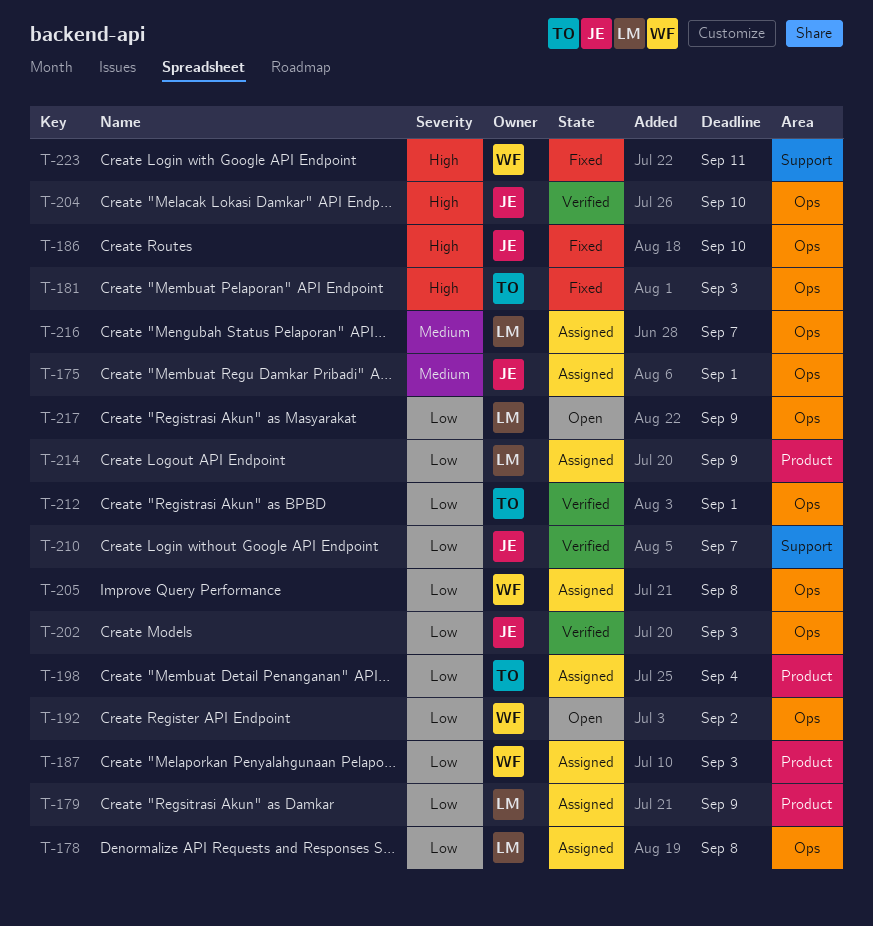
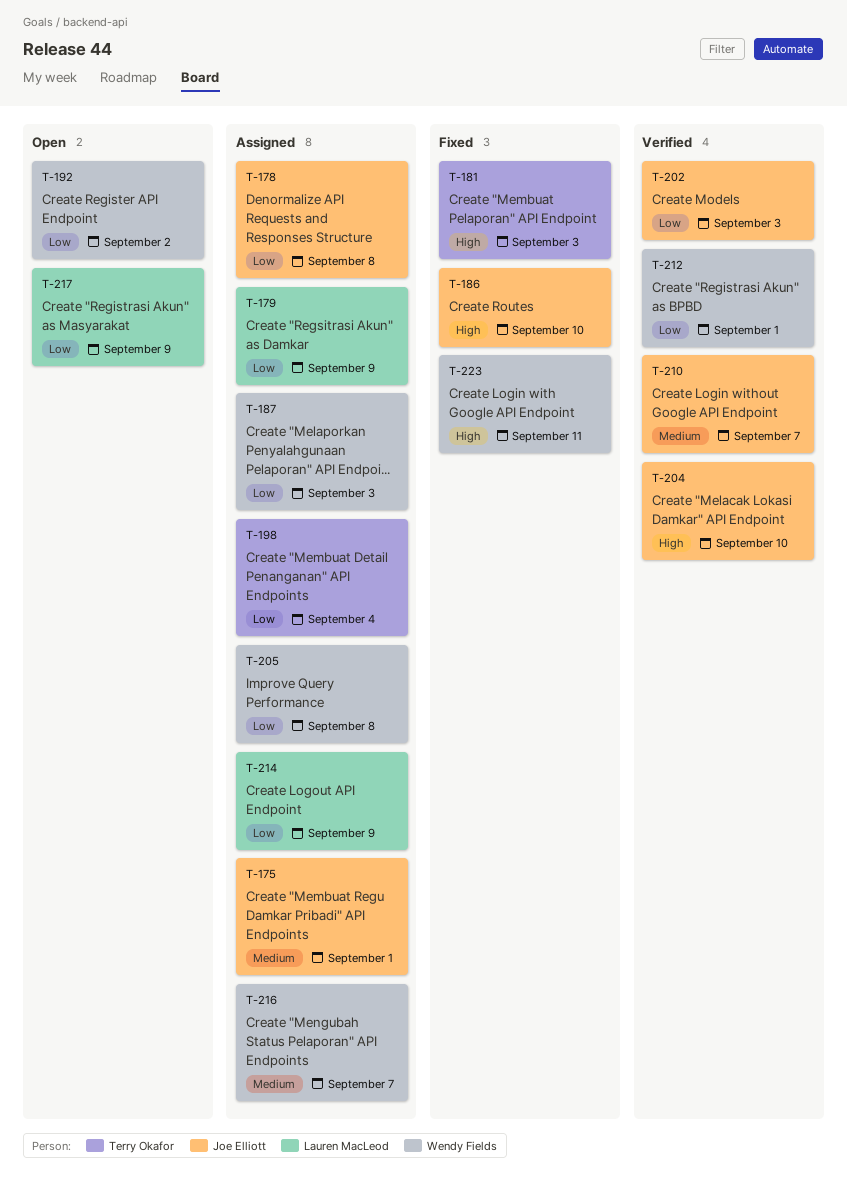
T-178, owner: Lauren MacLeod -> Joe Elliott
T-210, priority: Low -> Medium
T-212, owner: Terry Okafor -> Wendy Fields
T-216, owner: Lauren MacLeod -> Wendy Fields

